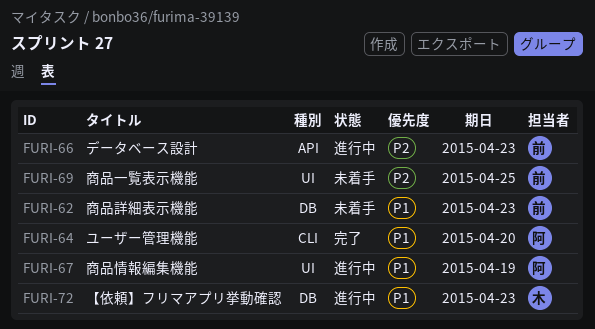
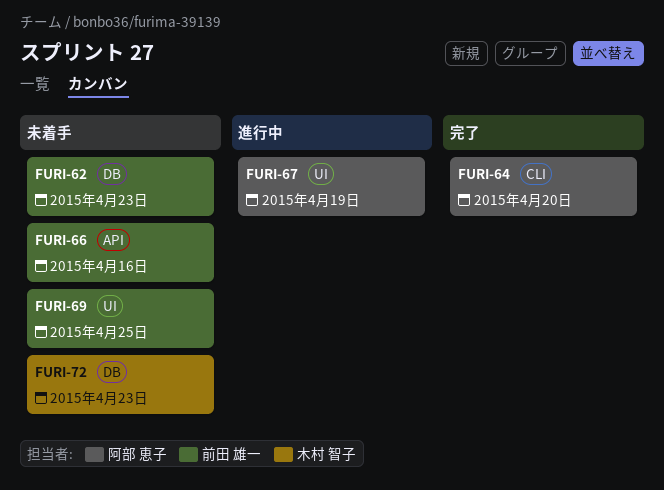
FURI-66, status: 進行中 -> 未着手
FURI-66, due: Apr 23 -> Apr 16
FURI-72, status: 進行中 -> 未着手

